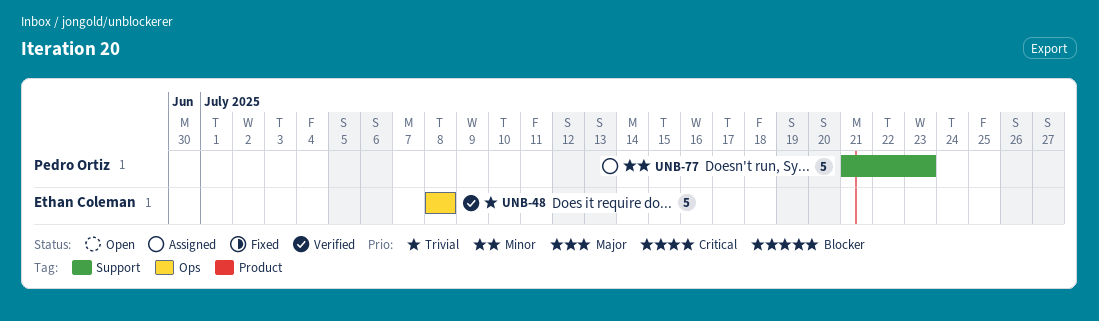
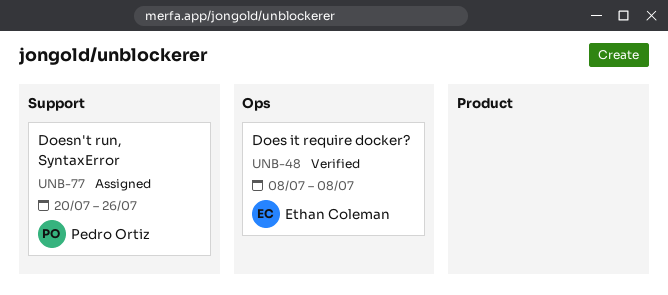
UNB-77, start: Jul 21 -> Jul 20
UNB-77, due: Jul 23 -> Jul 26

